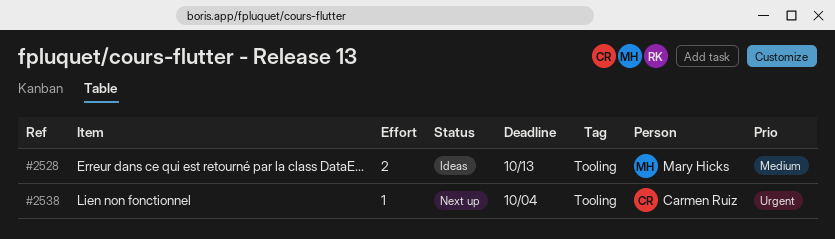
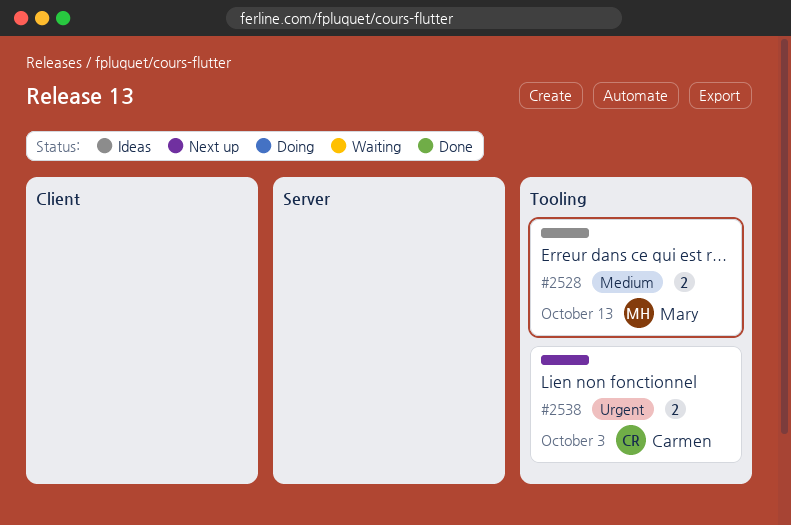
#2538, estimate: 1 -> 2
#2538, due: Oct 4 -> Oct 3

